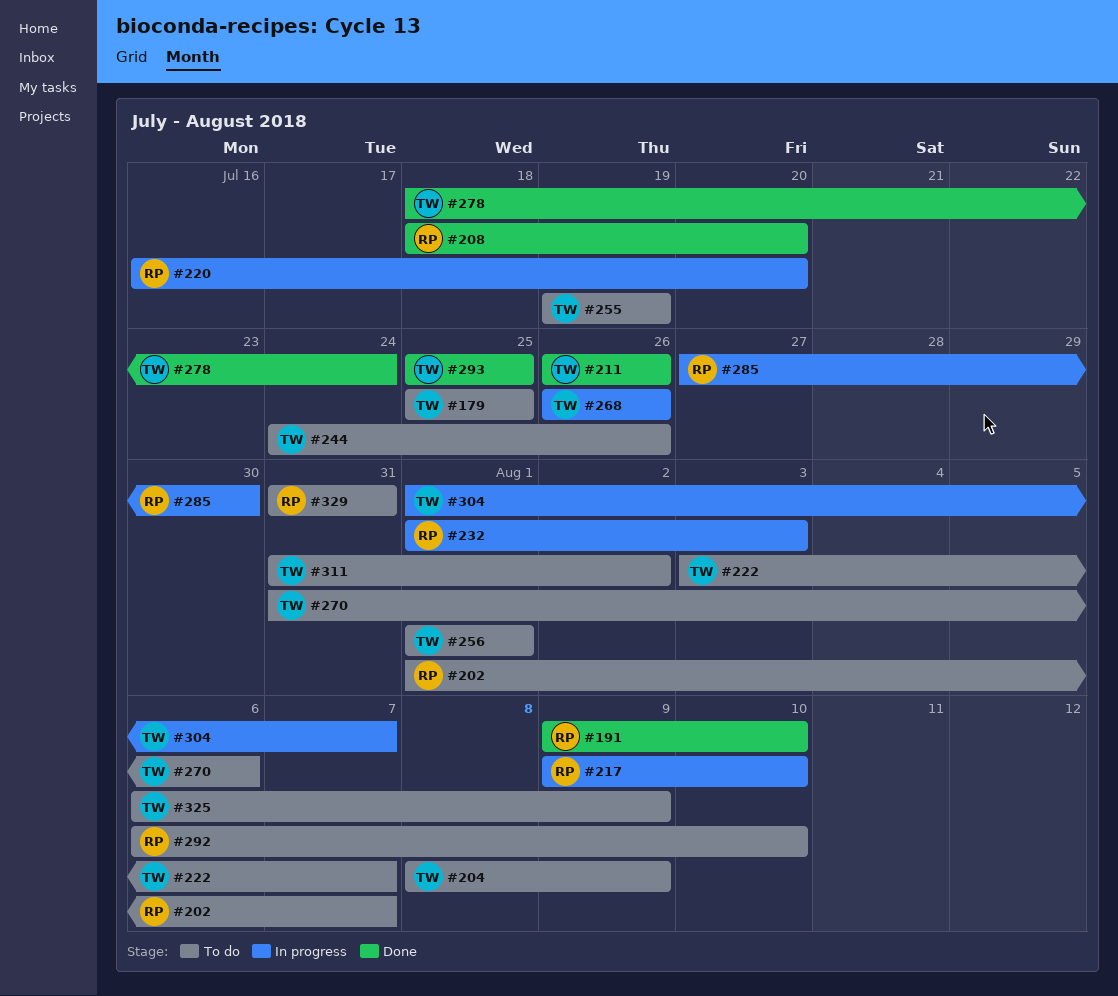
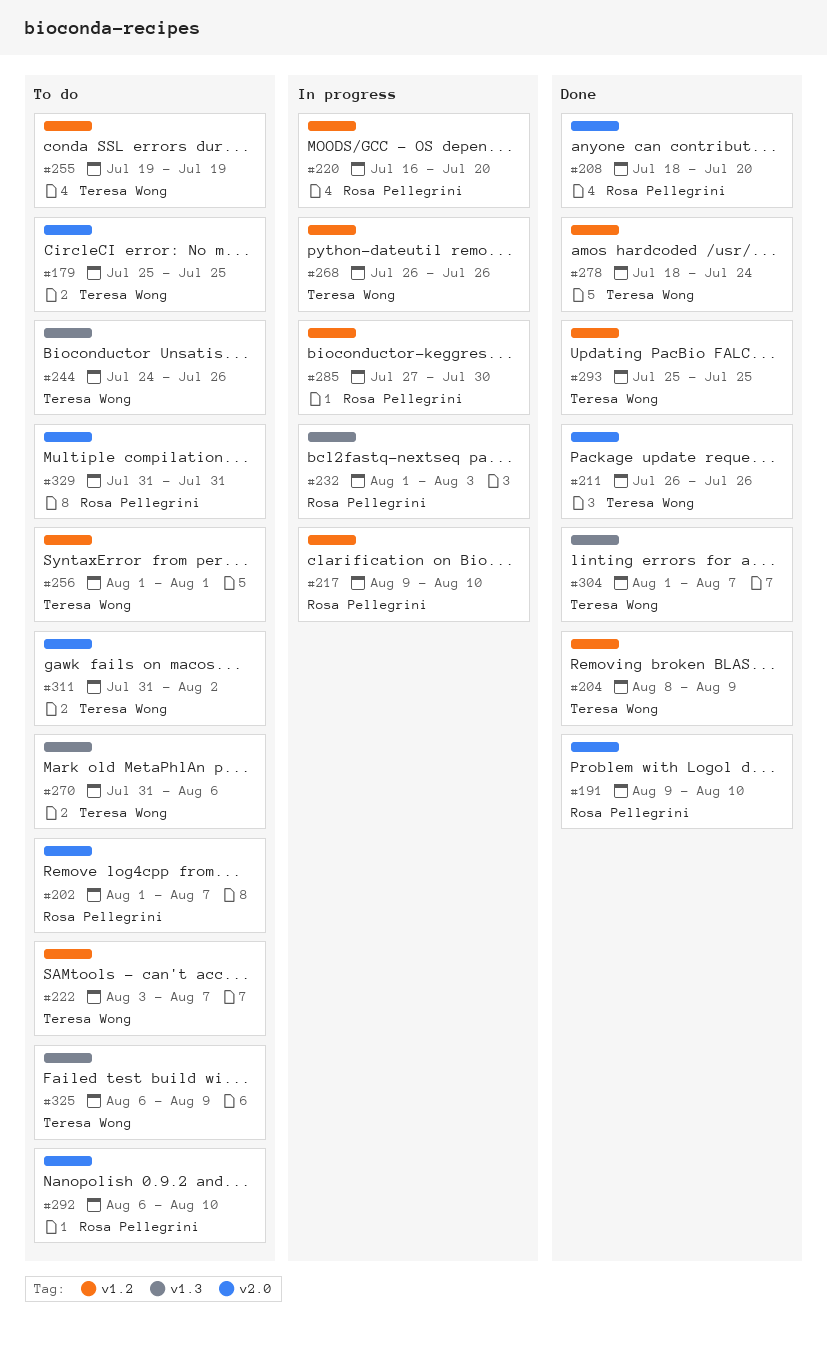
#204, status: To do -> Done
#304, status: In progress -> Done

